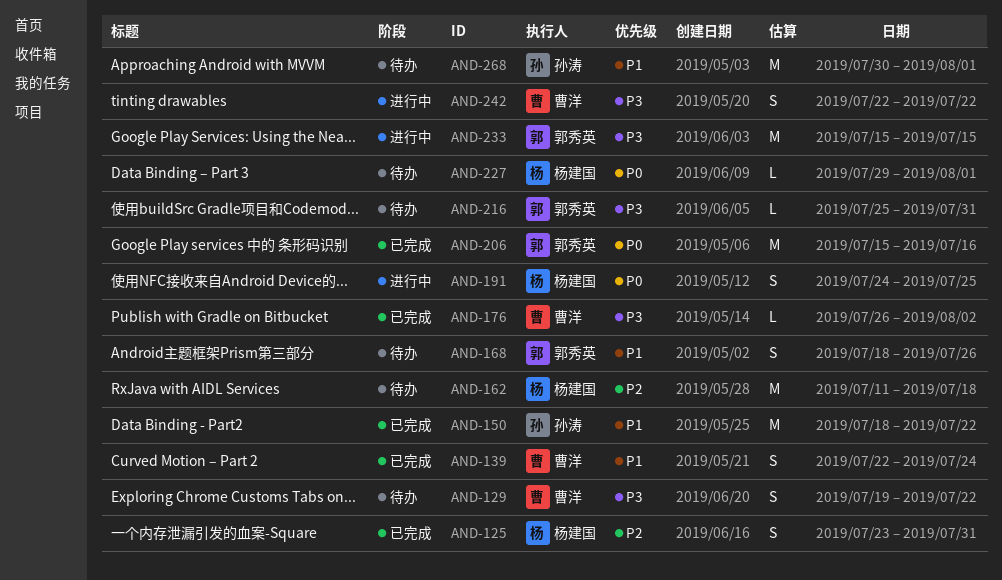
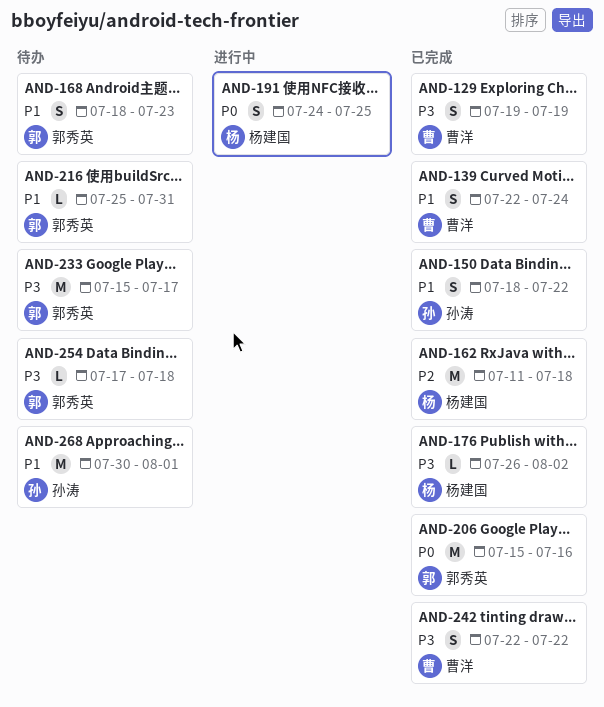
AND-125: present -> none
AND-129, status: 待办 -> 已完成
AND-129, due: Jul 22 -> Jul 19
AND-150, estimate: M -> S
AND-162, status: 待办 -> 已完成
AND-168, due: Jul 26 -> Jul 23
AND-176, owner: 曹洋 -> 杨建国
AND-216, priority: P3 -> P1
AND-227: present -> none
AND-233, status: 进行中 -> 待办
AND-233, due: Jul 15 -> Jul 17
AND-242, status: 进行中 -> 已完成
AND-254: none -> present

